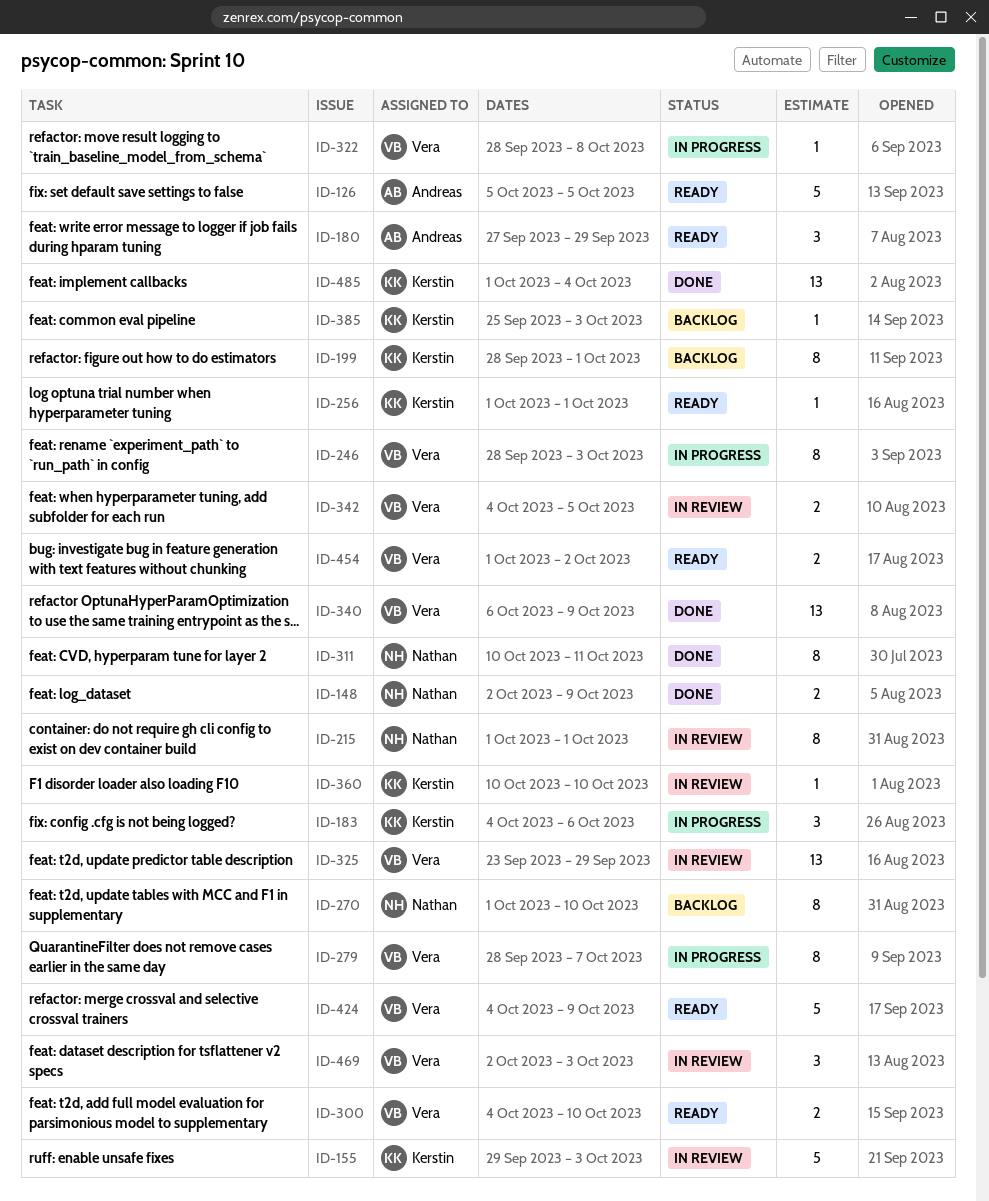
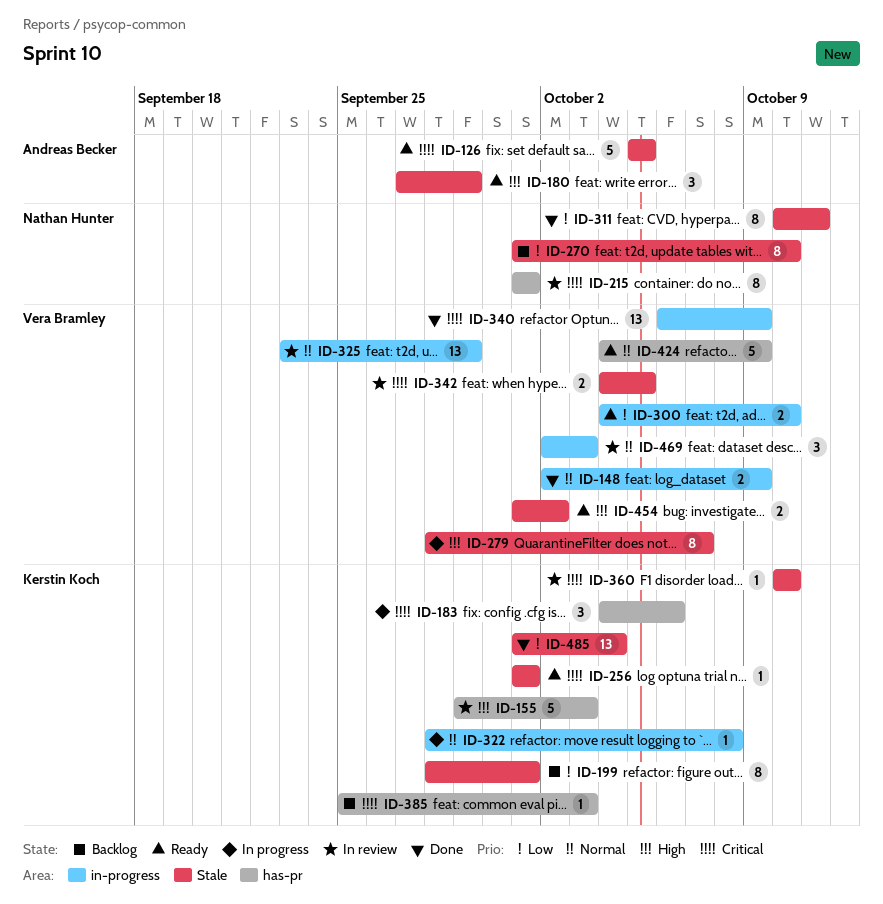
ID-148, owner: Nathan Hunter -> Vera Bramley
ID-246: present -> none
ID-322, owner: Vera Bramley -> Kerstin Koch

